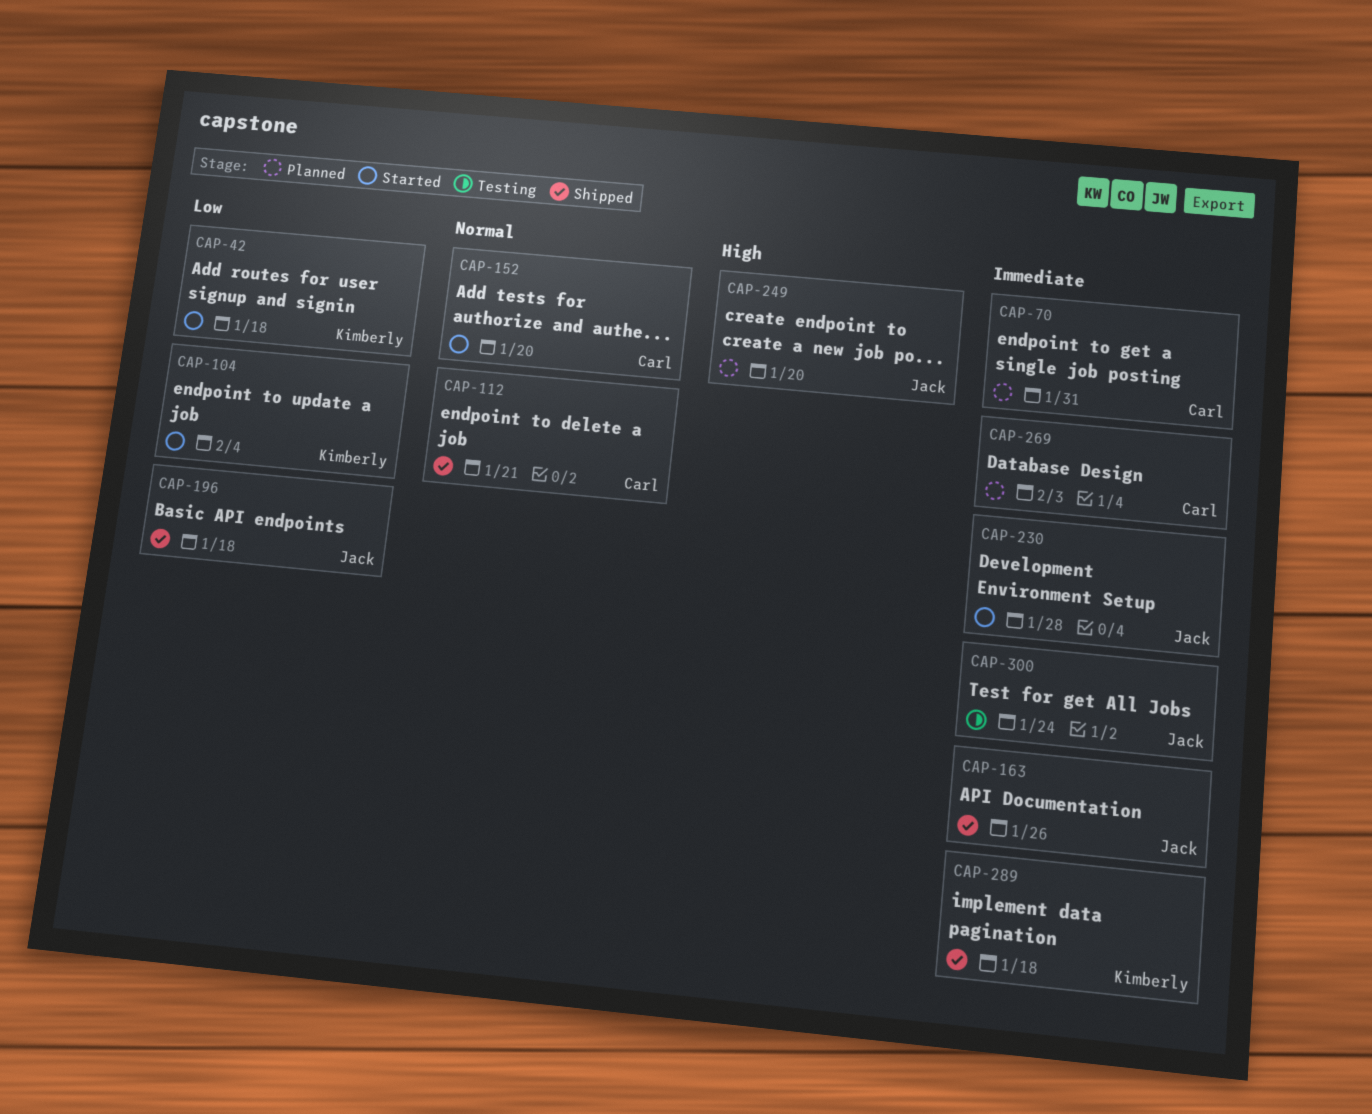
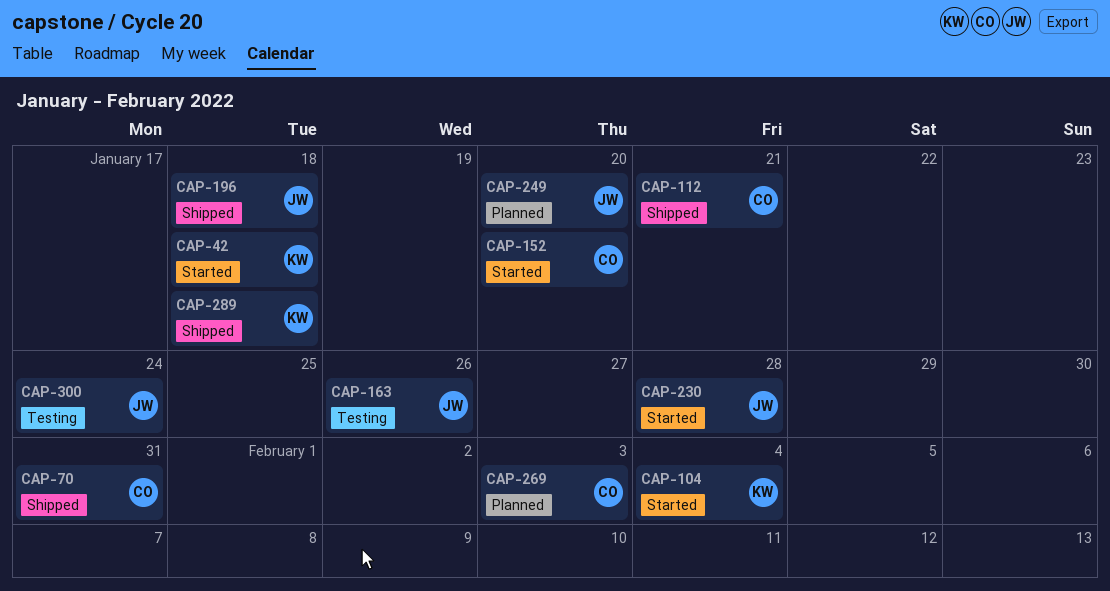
CAP-70, status: Planned -> Shipped
CAP-163, status: Shipped -> Testing

